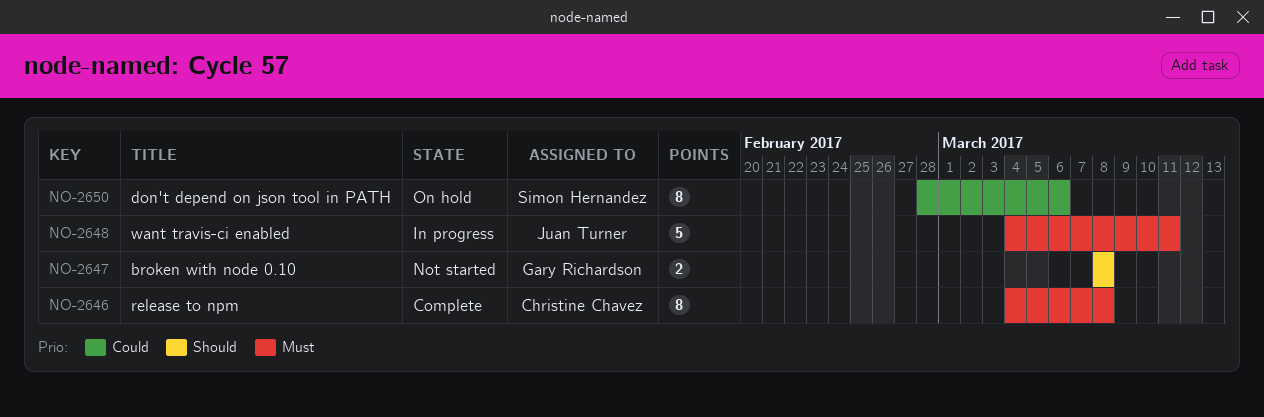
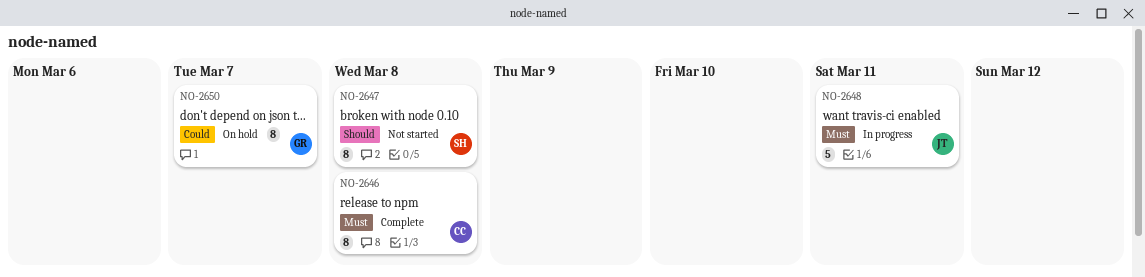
NO-2647, owner: Gary Richardson -> Simon Hernandez
NO-2647, estimate: 2 -> 8
NO-2650, owner: Simon Hernandez -> Gary Richardson
NO-2650, due: Mar 6 -> Mar 7

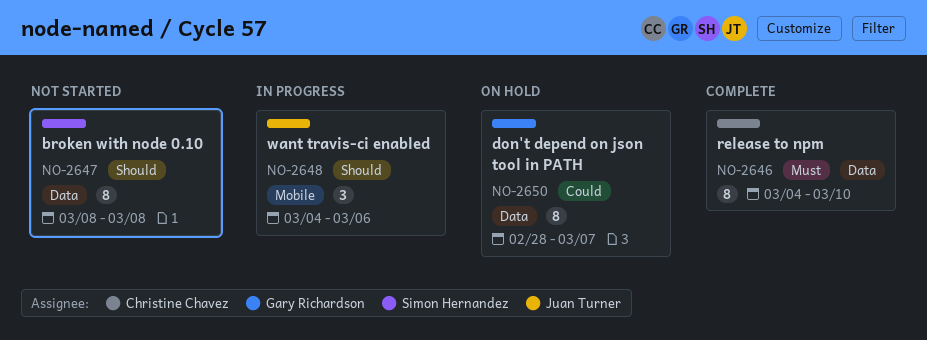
NO-2646, due: Mar 8 -> Mar 10
NO-2648, priority: Must -> Should
NO-2648, estimate: 5 -> 3
NO-2648, due: Mar 11 -> Mar 6

